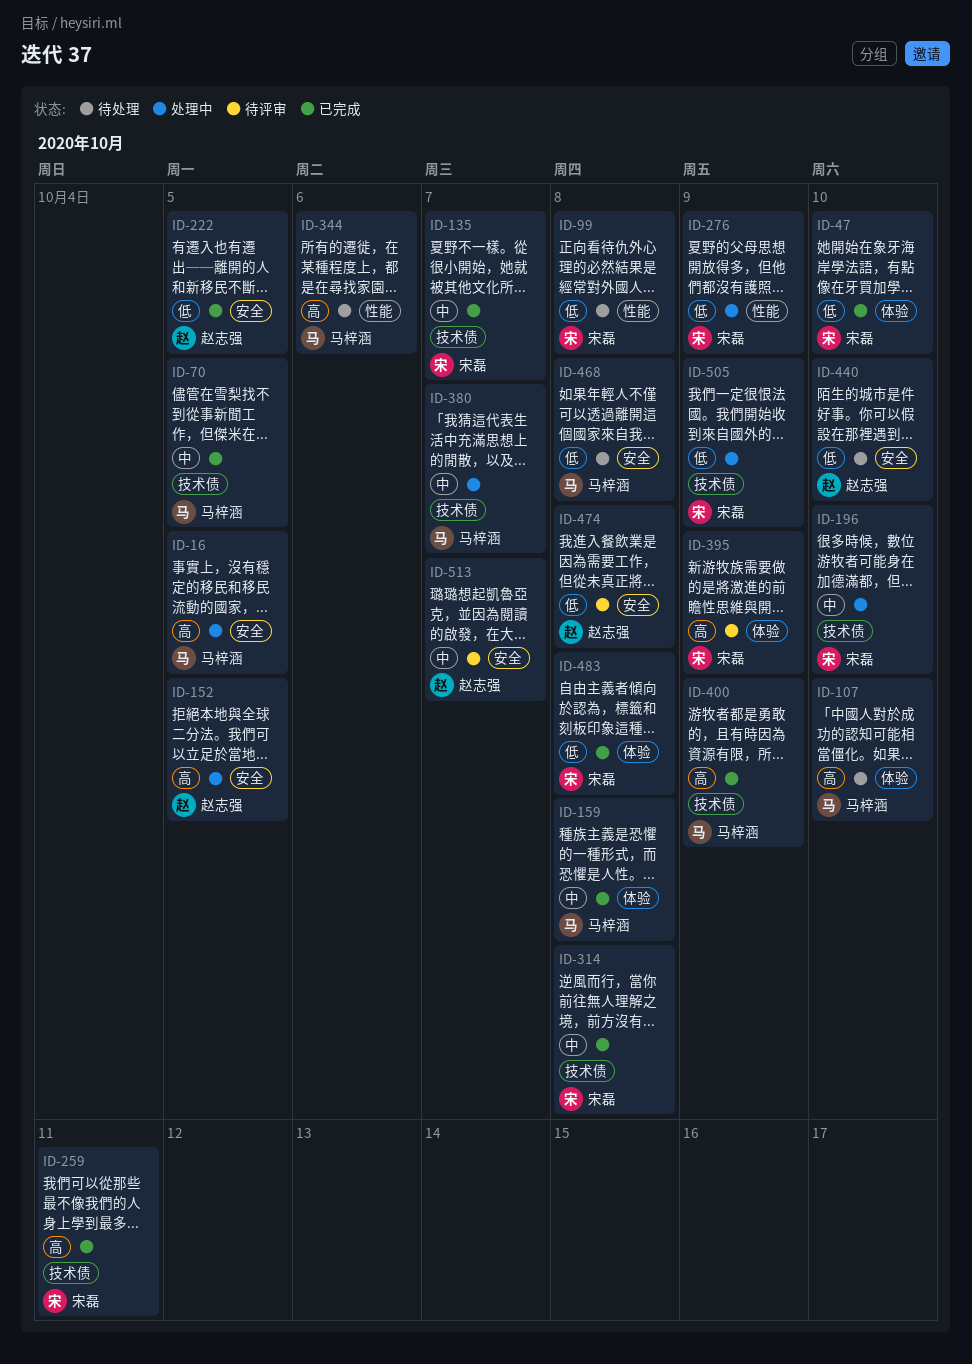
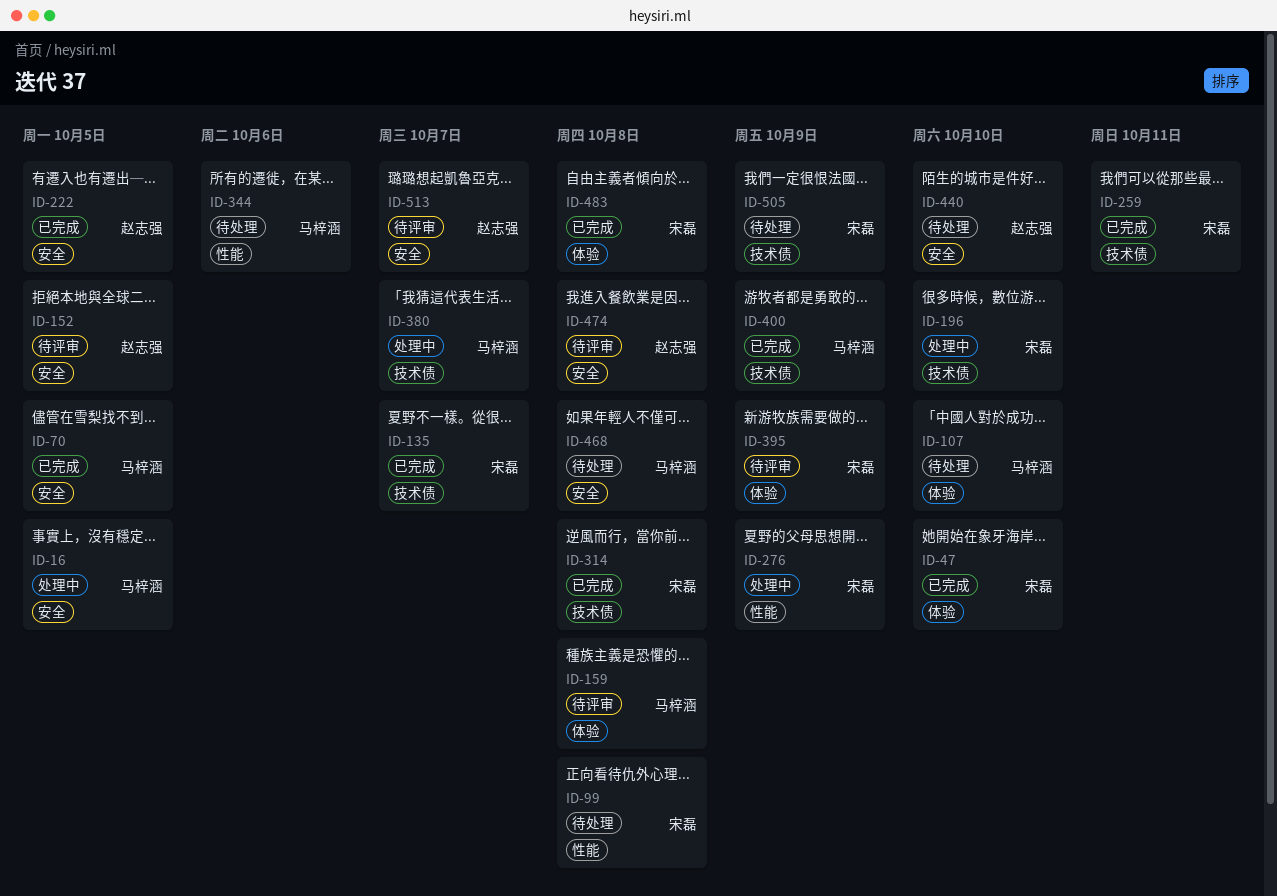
ID-70, label: 技术债 -> 安全
ID-152, status: 处理中 -> 待评审
ID-159, status: 已完成 -> 待评审
ID-505, status: 处理中 -> 待处理

